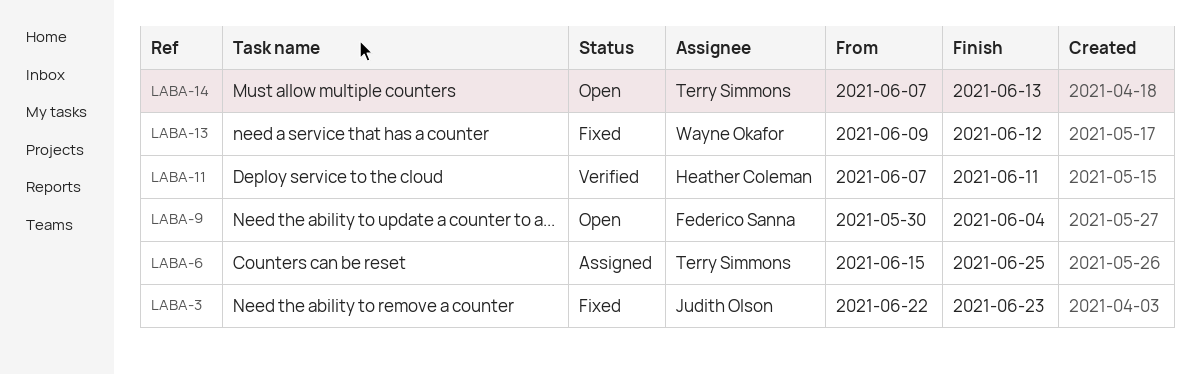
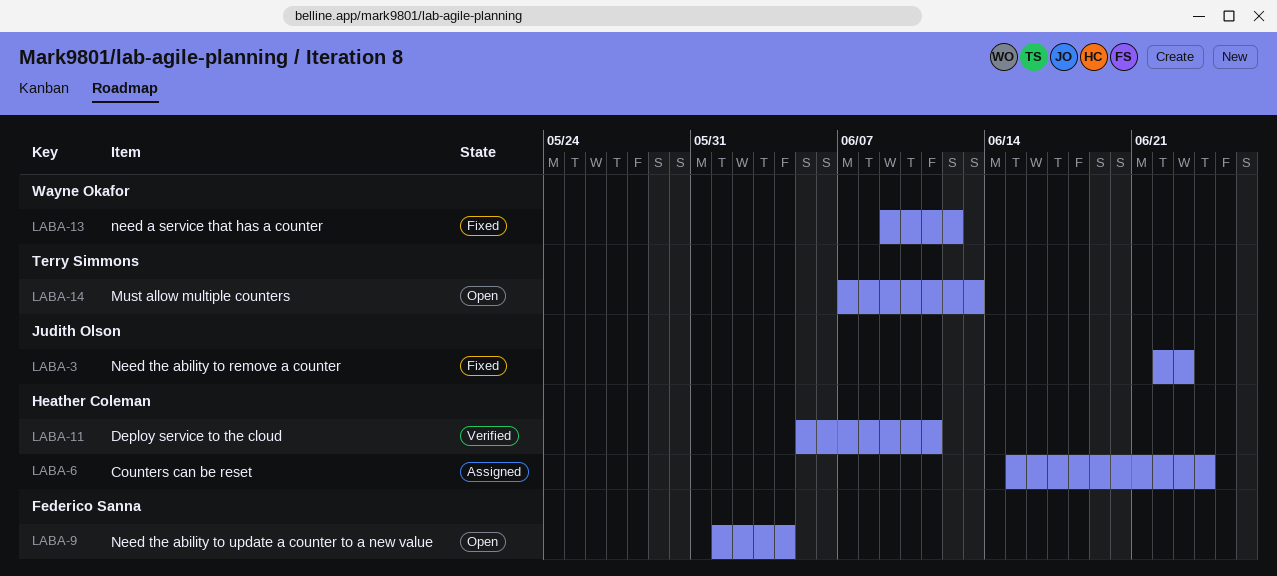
LABA-6, owner: Terry Simmons -> Heather Coleman
LABA-6, due: Jun 25 -> Jun 24
LABA-9, start: May 30 -> Jun 1
LABA-11, start: Jun 7 -> Jun 5

